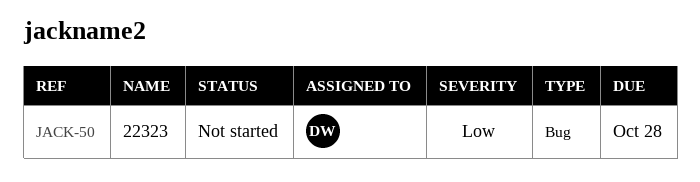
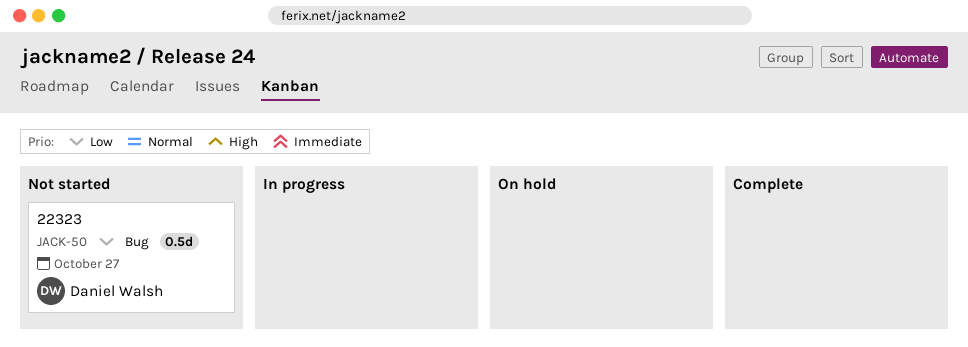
JACK-50, due: Oct 28 -> Oct 27

